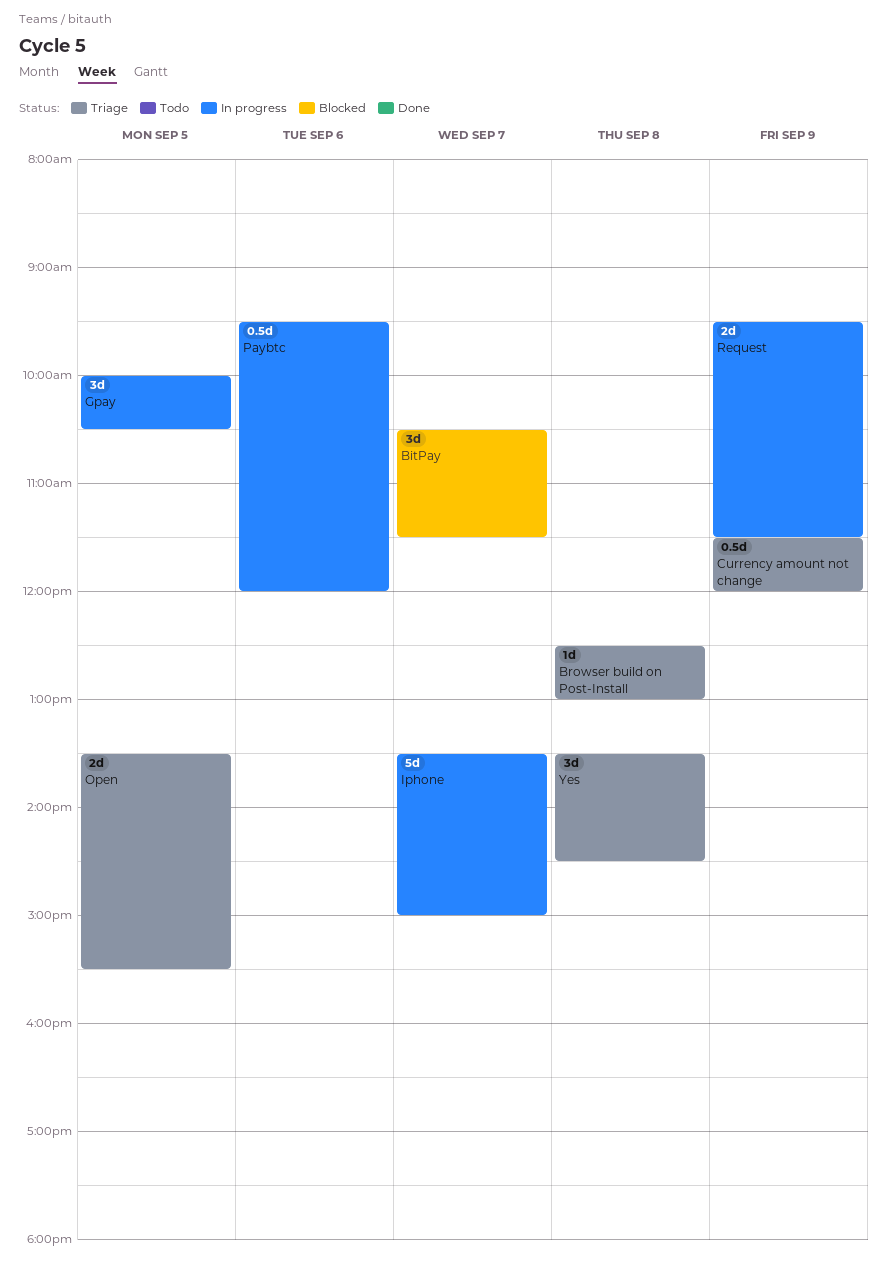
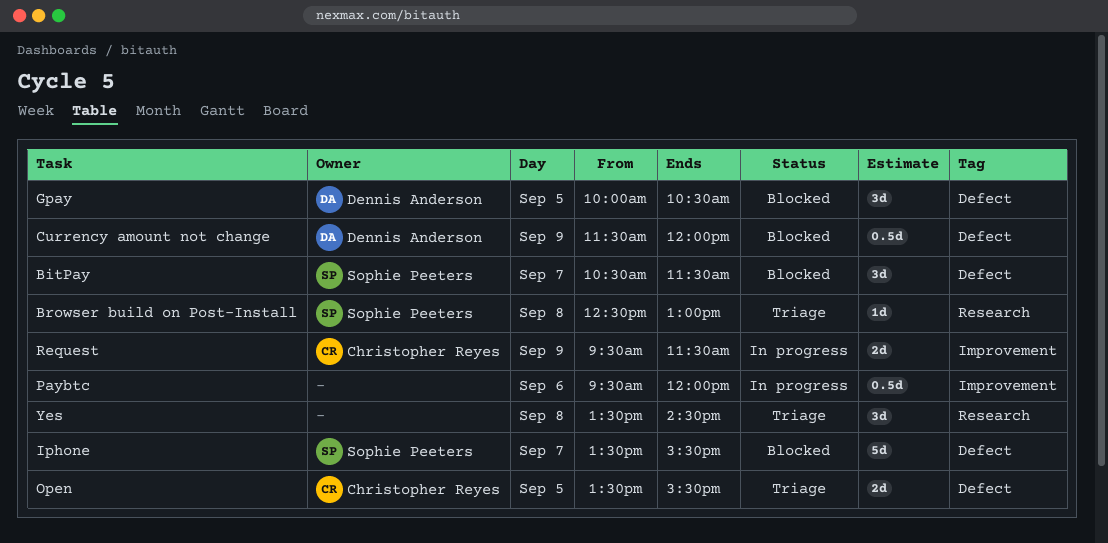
Currency amount not change, status: Triage -> Blocked
Gpay, status: In progress -> Blocked
Iphone, status: In progress -> Blocked
Iphone, ends: 15:00 -> 15:30

